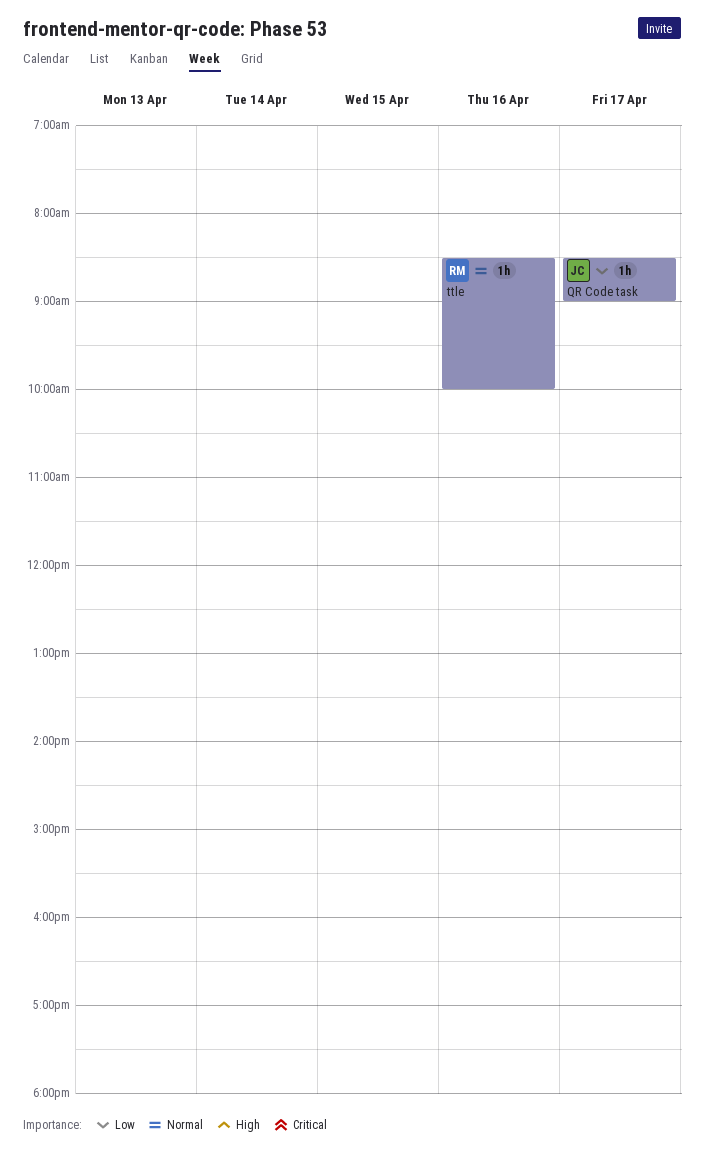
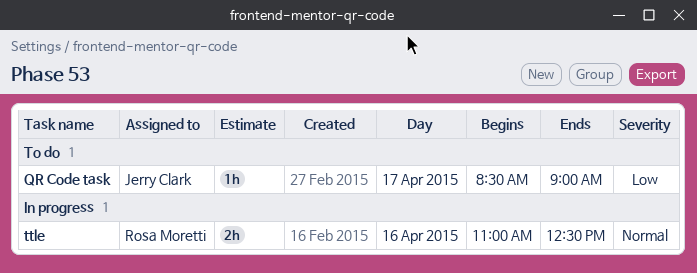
ttle, estimate: 1h -> 2h
ttle, begins: 08:30 -> 11:00
ttle, ends: 10:00 -> 12:30

